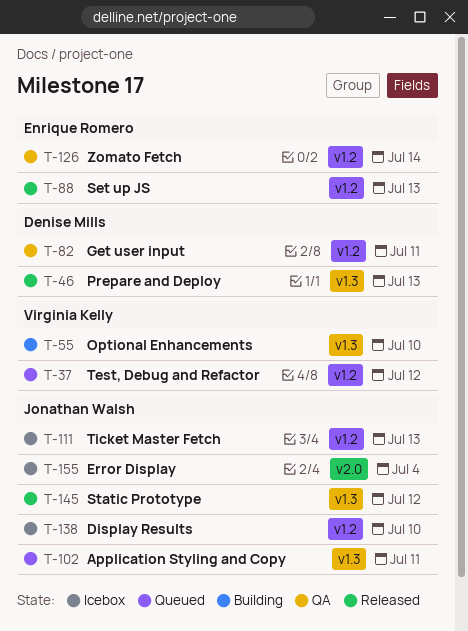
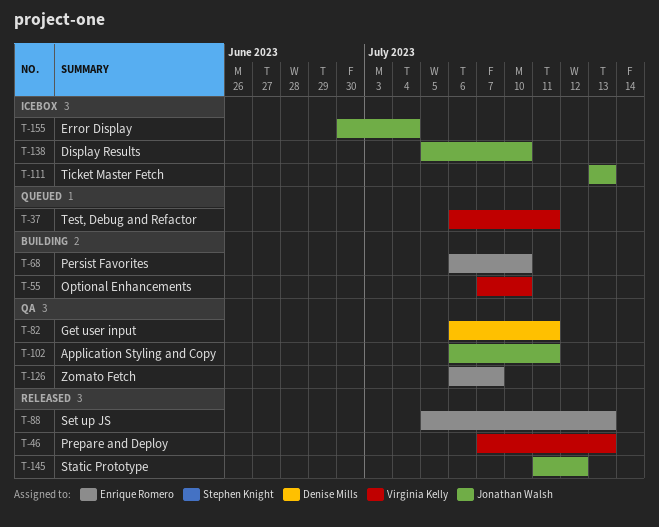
T-37, due: Jul 12 -> Jul 11
T-46, owner: Denise Mills -> Virginia Kelly
T-68: none -> present
T-102, status: Queued -> QA
T-126, due: Jul 14 -> Jul 7

